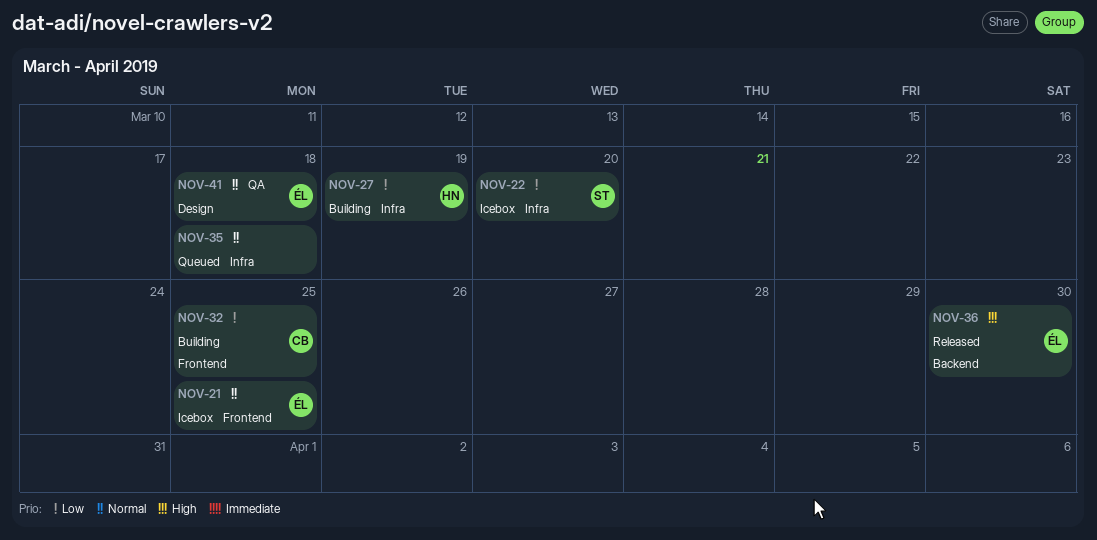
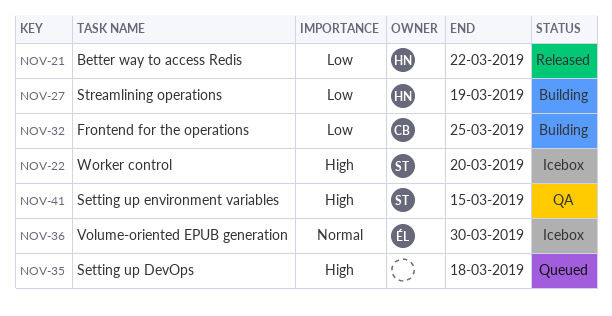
NOV-21, status: Icebox -> Released
NOV-21, owner: ÉL -> HN
NOV-21, priority: Normal -> Low
NOV-21, due: Mar 25 -> Mar 22
NOV-22, priority: Low -> High
NOV-35, priority: Normal -> High
NOV-36, status: Released -> Icebox
NOV-36, priority: High -> Normal
NOV-41, owner: ÉL -> ST
NOV-41, priority: Normal -> High
NOV-41, due: Mar 18 -> Mar 15

